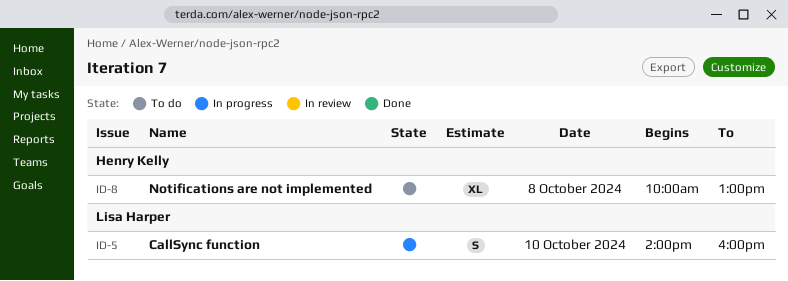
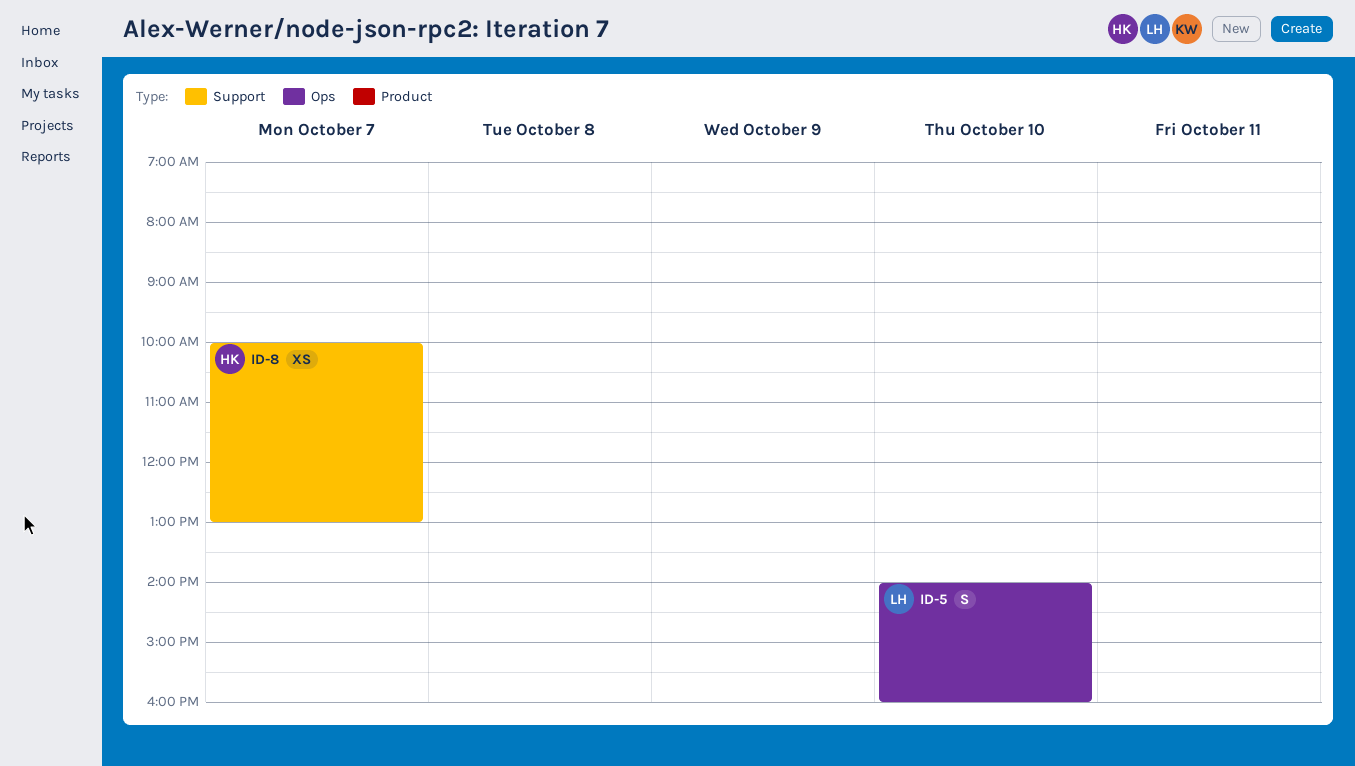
ID-8, estimate: XL -> XS
ID-8, day: Oct 8 -> Oct 7

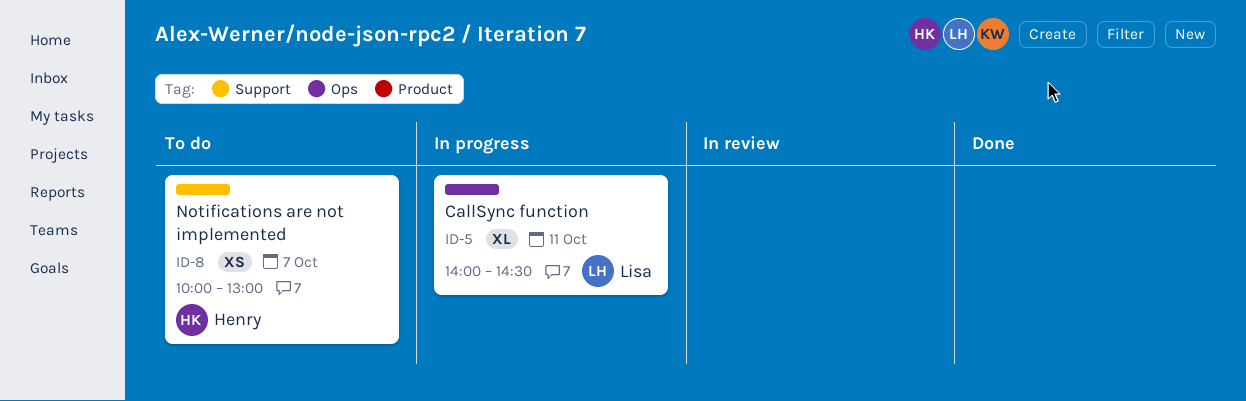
ID-5, estimate: S -> XL
ID-5, day: Oct 10 -> Oct 11
ID-5, ends: 16:00 -> 14:30

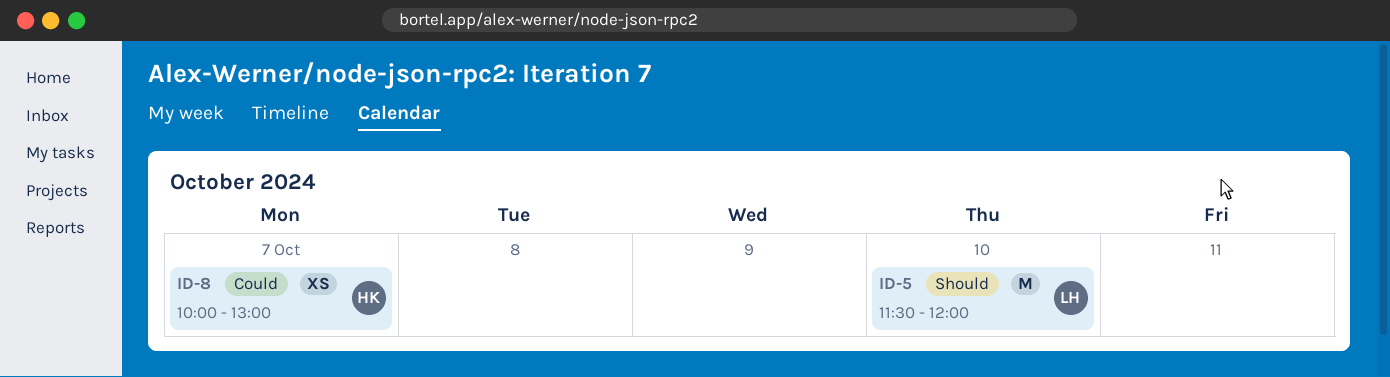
ID-5, estimate: XL -> M
ID-5, day: Oct 11 -> Oct 10
ID-5, begins: 14:00 -> 11:30
ID-5, ends: 14:30 -> 12:00

